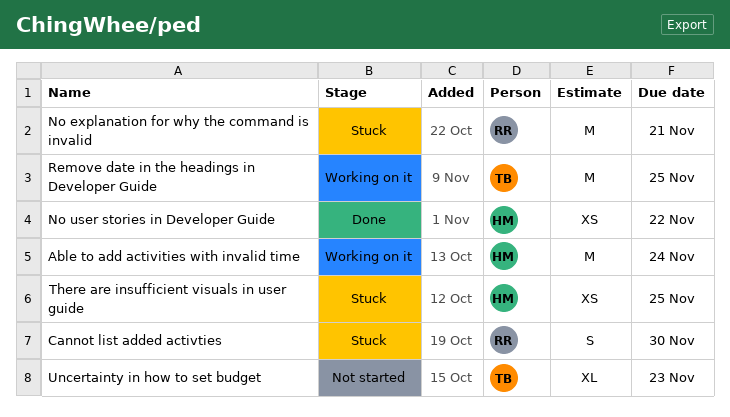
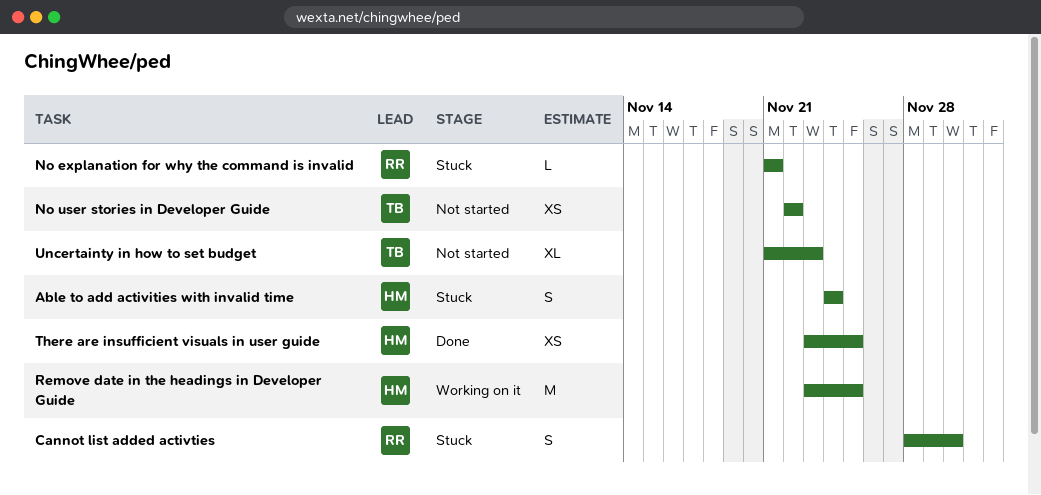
Able to add activities with invalid time, status: Working on it -> Stuck
Able to add activities with invalid time, estimate: M -> S
No explanation for why the command is invalid, estimate: M -> L
No user stories in Developer Guide, status: Done -> Not started
No user stories in Developer Guide, owner: HM -> TB
Remove date in the headings in Developer Guide, owner: TB -> HM
There are insufficient visuals in user guide, status: Stuck -> Done

